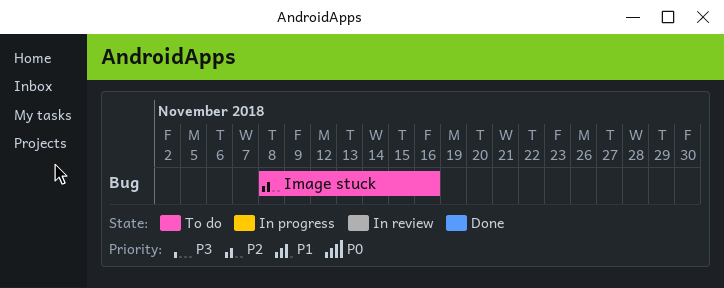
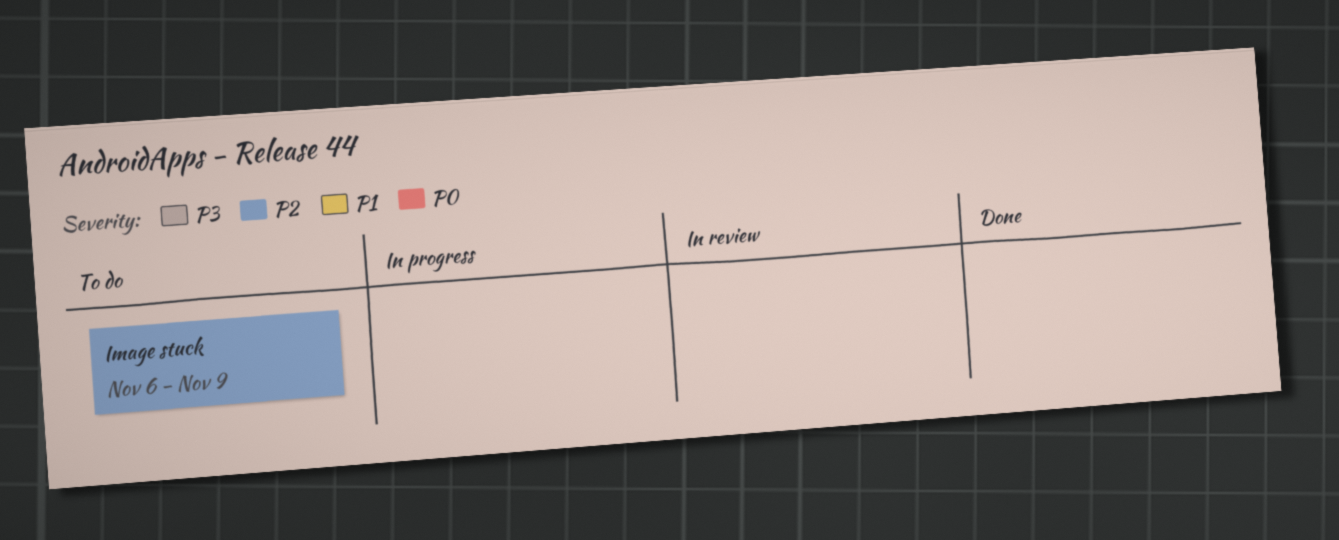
Image stuck, start: Nov 8 -> Nov 6
Image stuck, due: Nov 16 -> Nov 9

